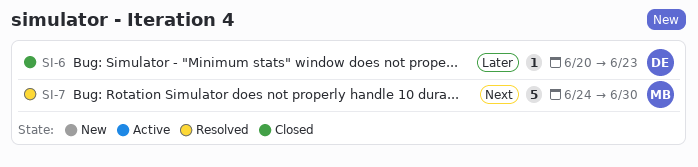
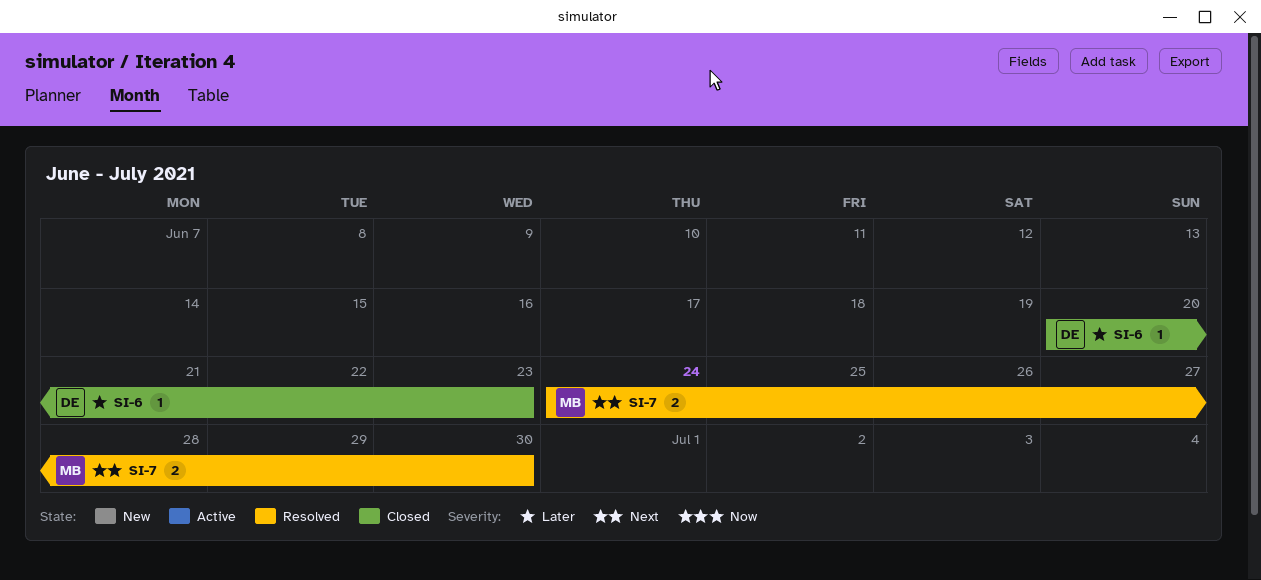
SI-7, estimate: 5 -> 2

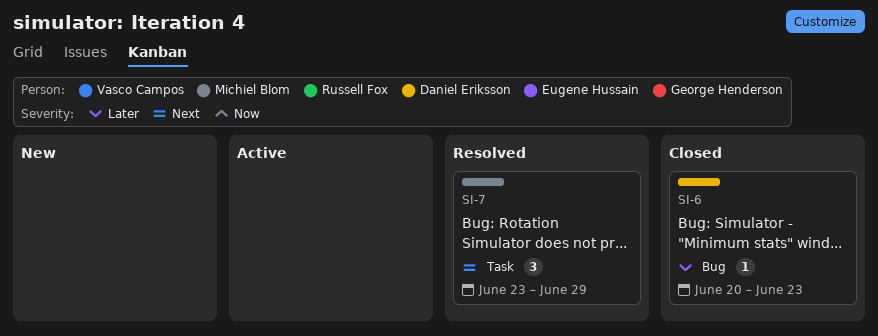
SI-7, estimate: 2 -> 3
SI-7, start: Jun 24 -> Jun 23
SI-7, due: Jun 30 -> Jun 29

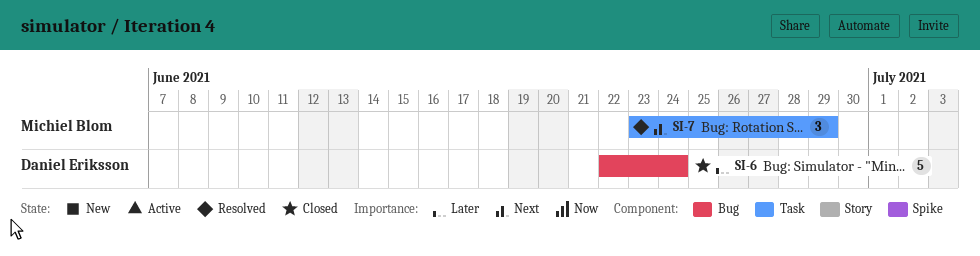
SI-6, estimate: 1 -> 5
SI-6, start: Jun 20 -> Jun 22
SI-6, due: Jun 23 -> Jun 24

